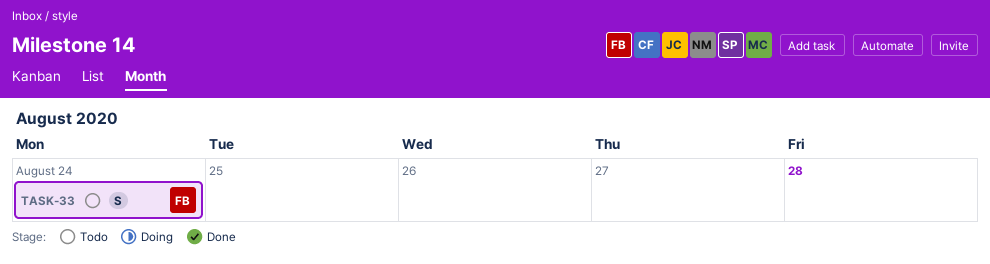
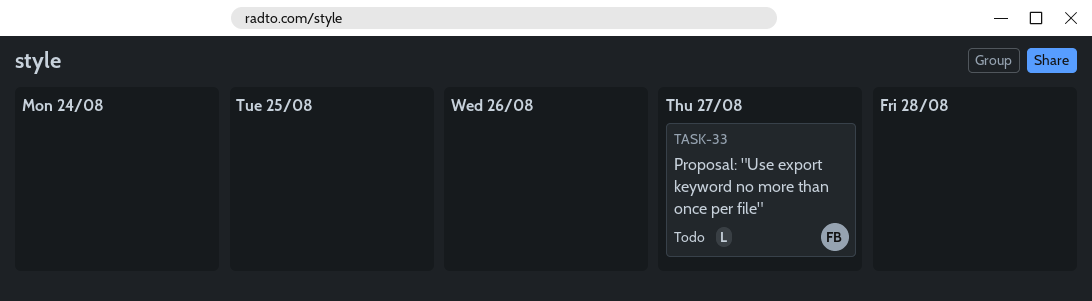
TASK-33, estimate: S -> L
TASK-33, due: Aug 24 -> Aug 27

